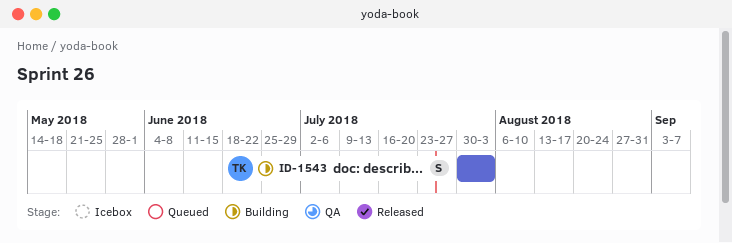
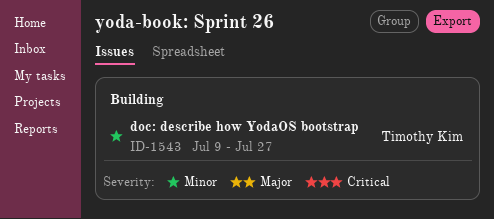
ID-1543, start: Jul 30 -> Jul 9
ID-1543, due: Aug 3 -> Jul 27

